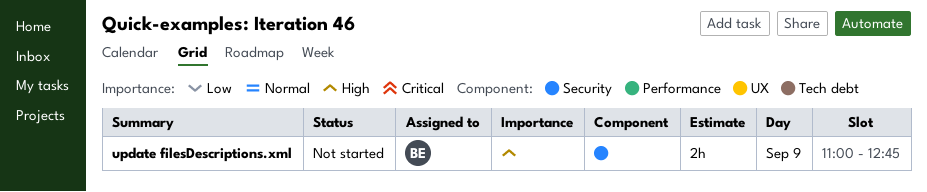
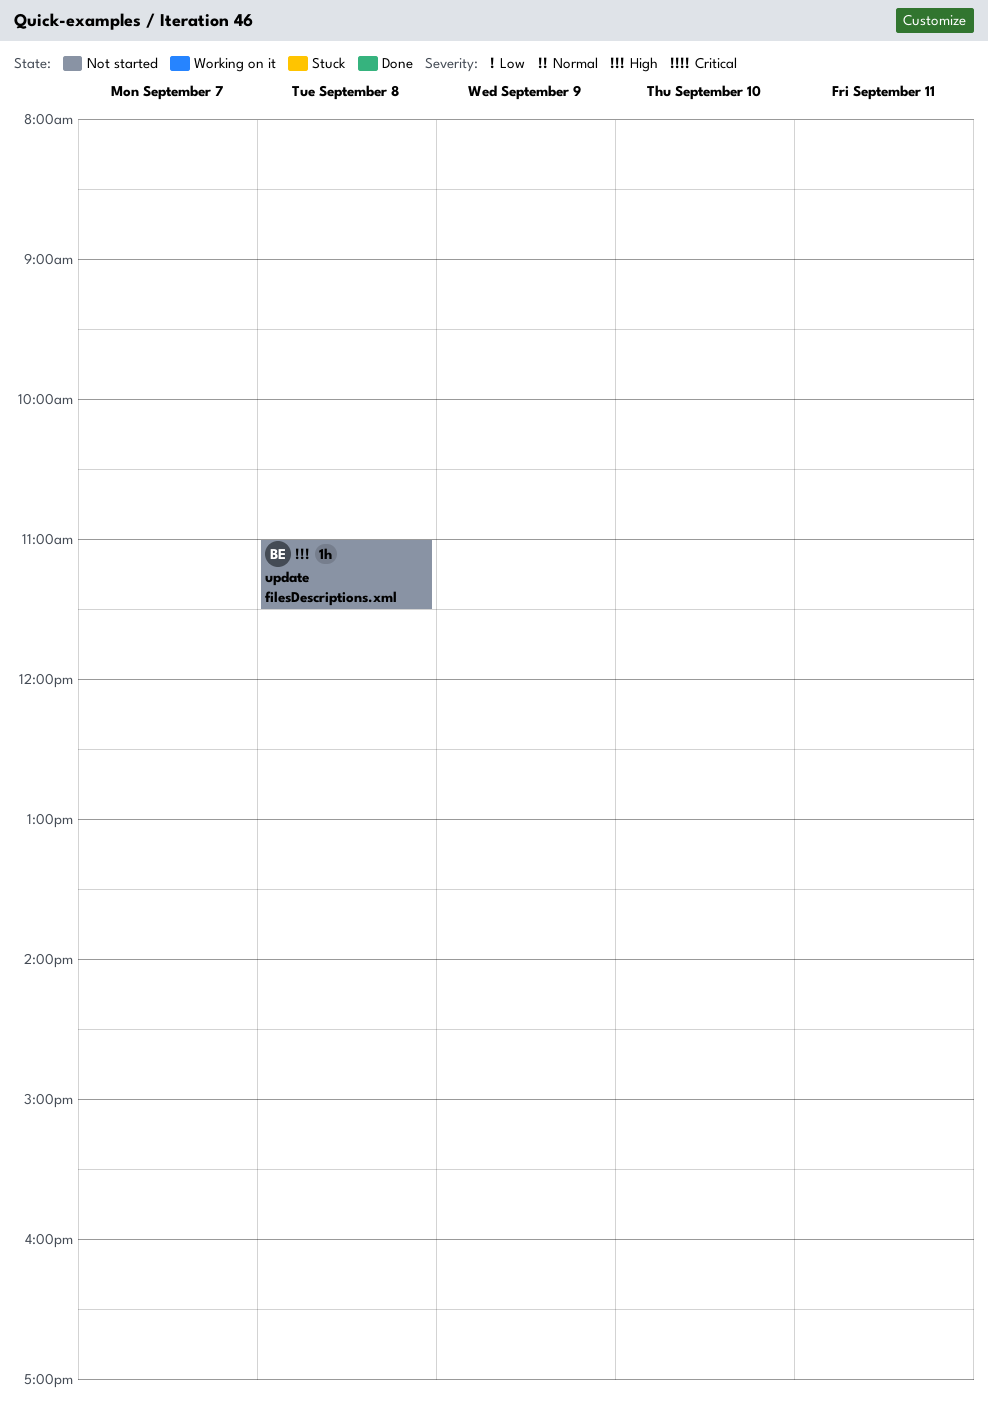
update filesDescriptions.xml, estimate: 2h -> 1h
update filesDescriptions.xml, day: Sep 9 -> Sep 8
update filesDescriptions.xml, ends: 12:45 -> 11:30

